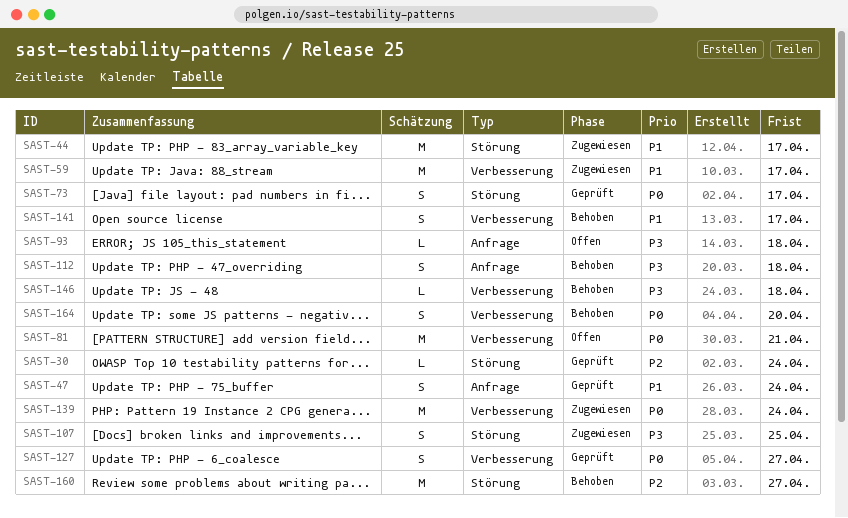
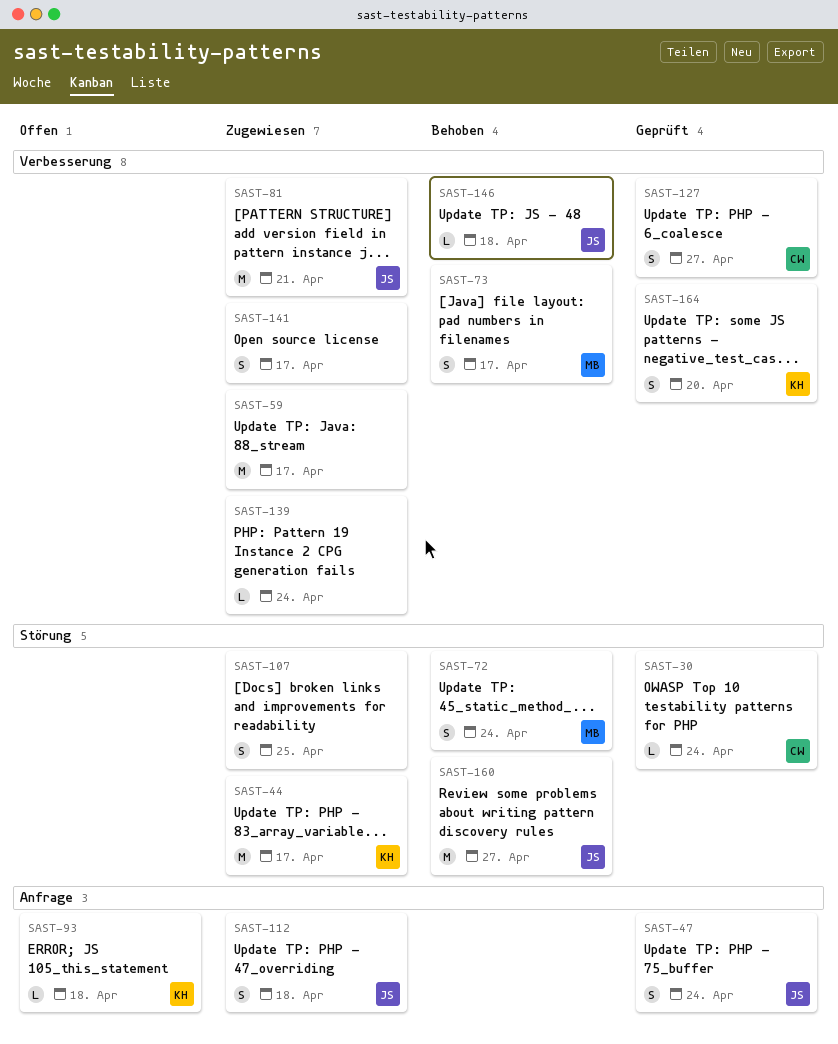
SAST-72: none -> present
SAST-73, status: Geprüft -> Behoben
SAST-73, label: Störung -> Verbesserung
SAST-81, status: Offen -> Zugewiesen
SAST-112, status: Behoben -> Zugewiesen
SAST-139, estimate: M -> L
SAST-141, status: Behoben -> Zugewiesen
SAST-164, status: Behoben -> Geprüft

